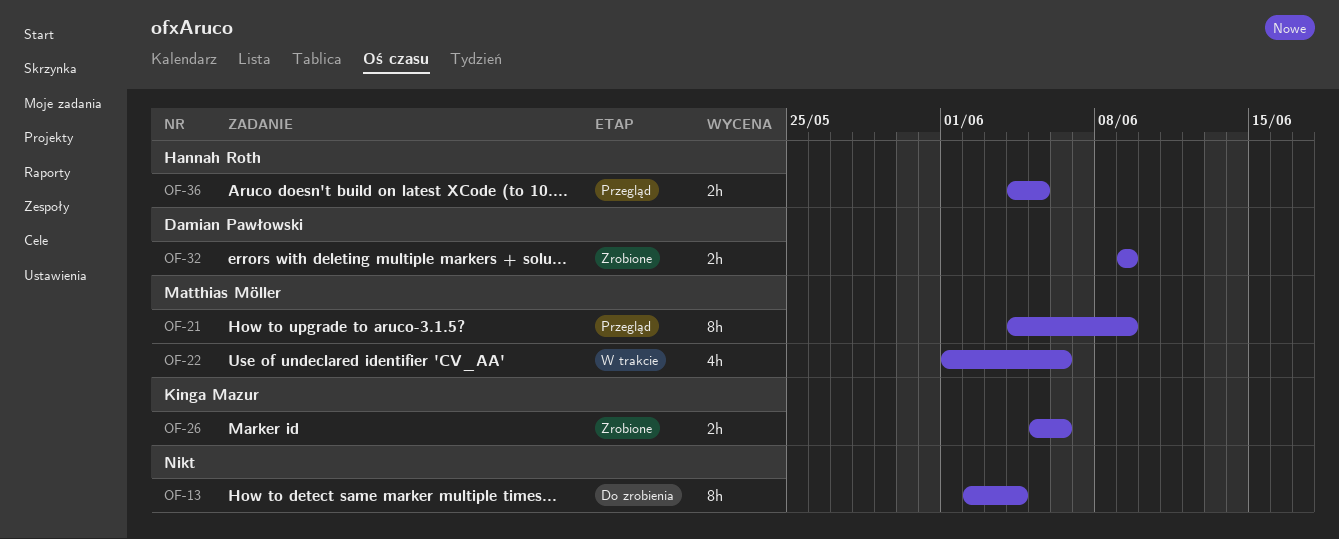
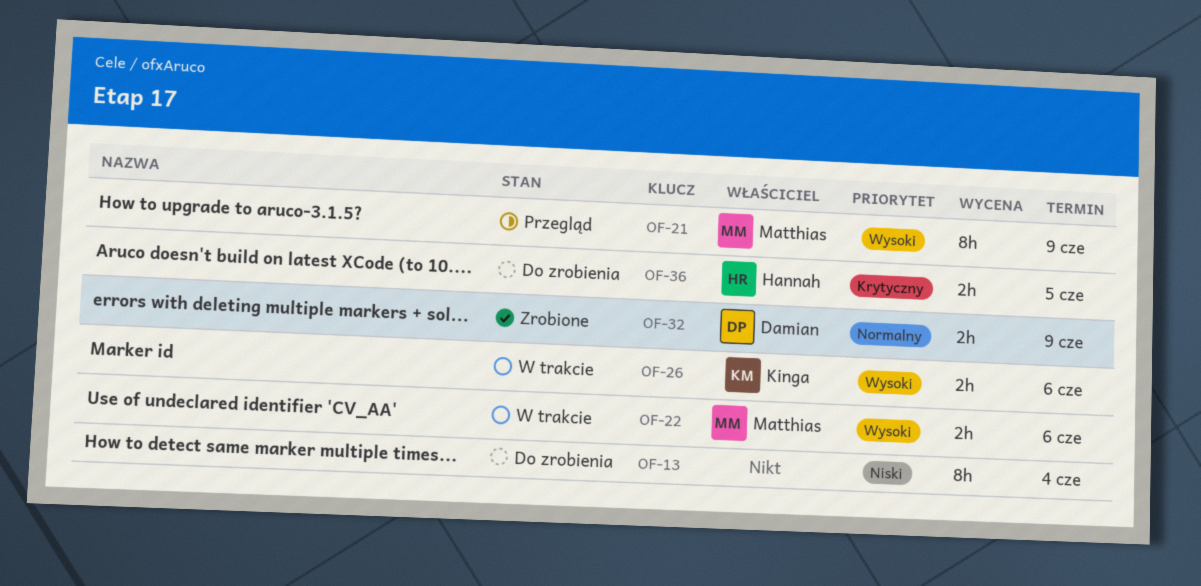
OF-22, estimate: 4h -> 2h
OF-26, status: Zrobione -> W trakcie
OF-36, status: Przegląd -> Do zrobienia

